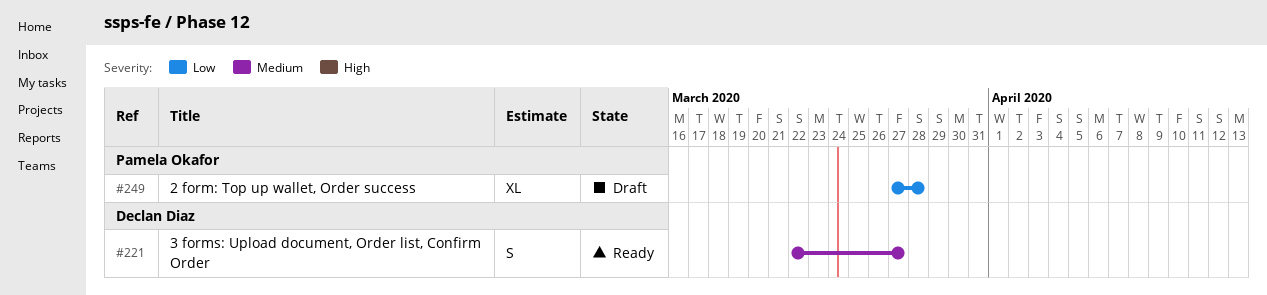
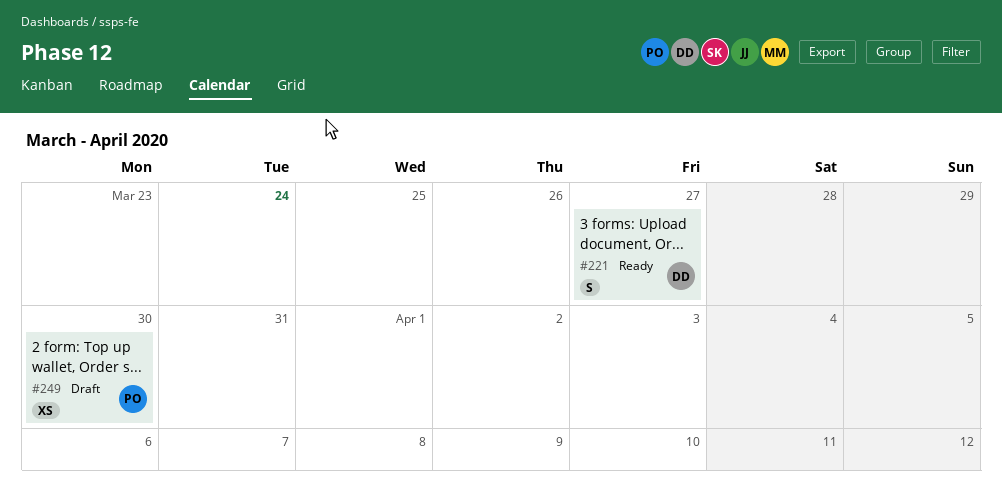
#249, estimate: XL -> XS
#249, due: Mar 28 -> Mar 30

